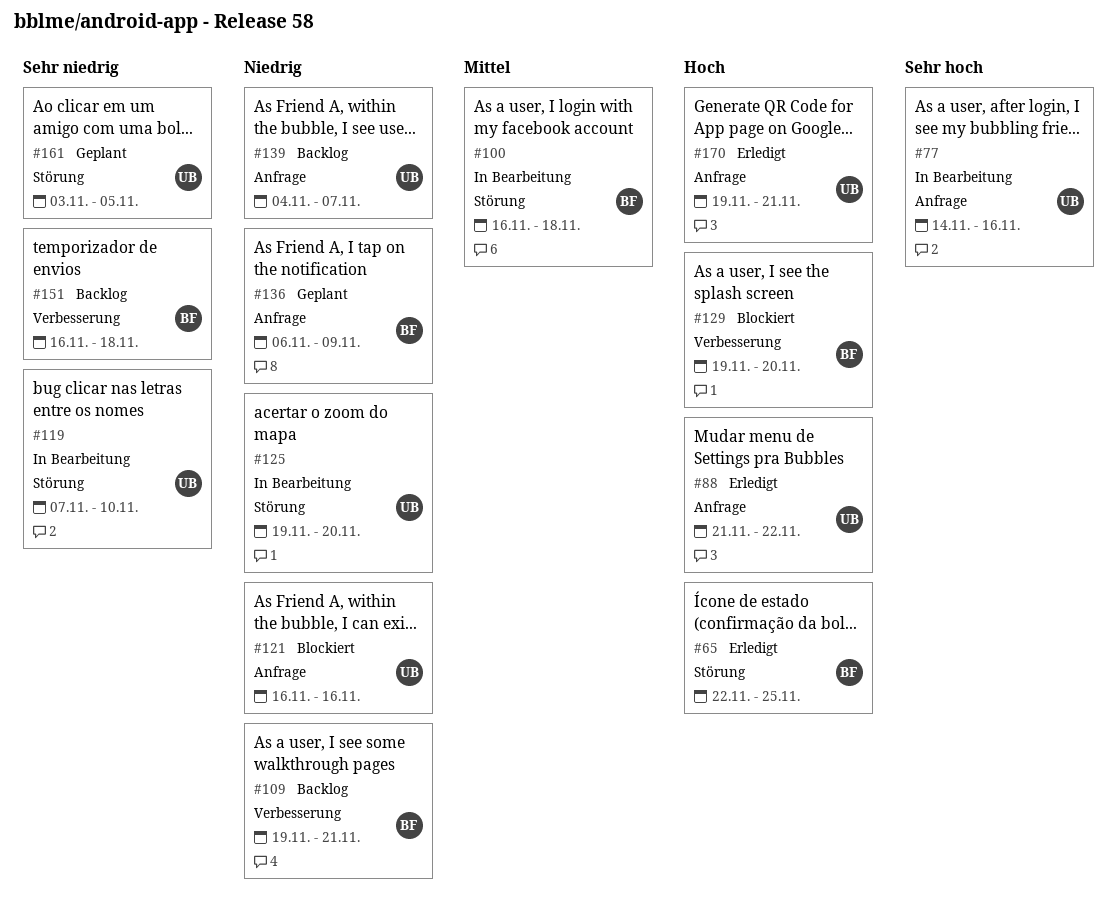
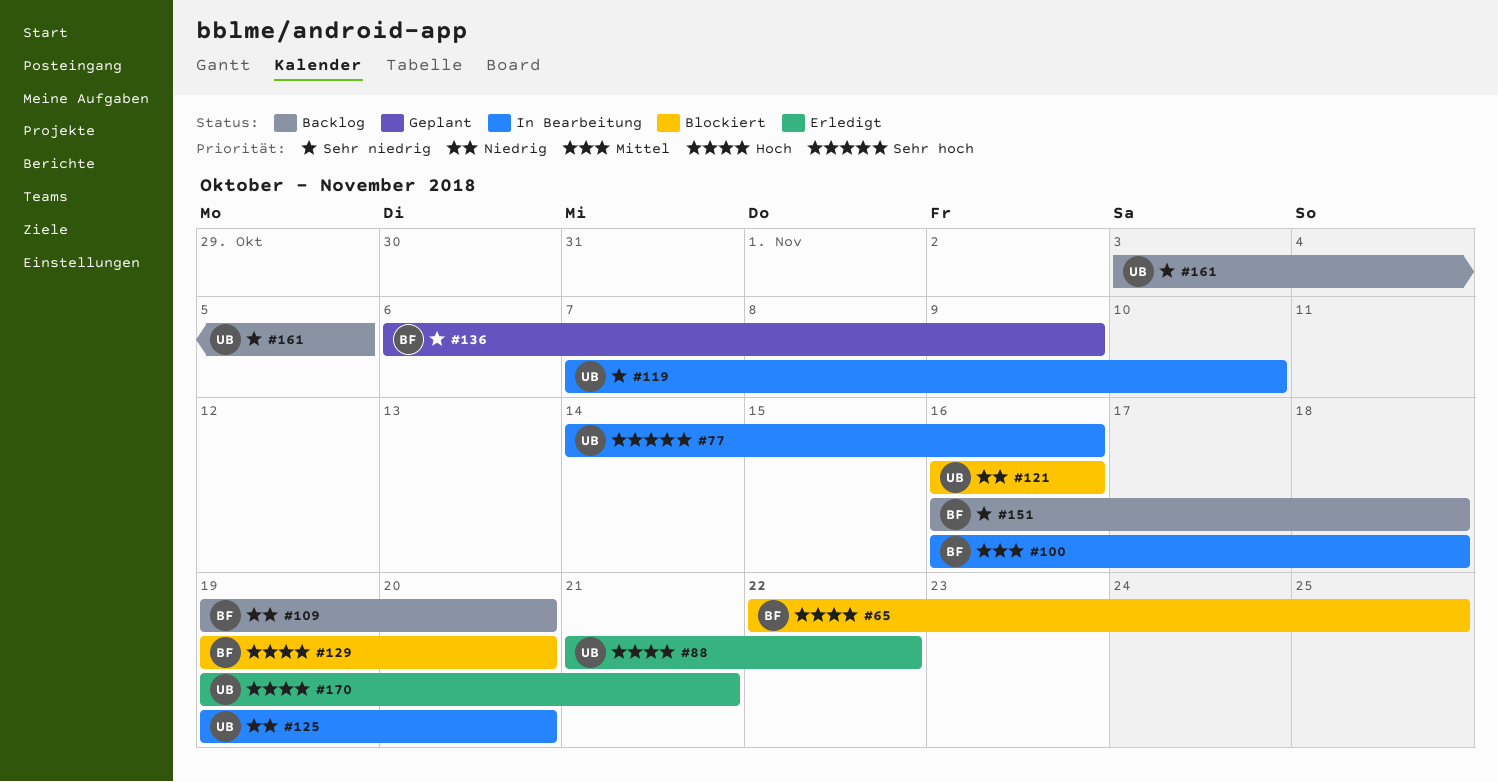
#65, status: Erledigt -> Blockiert
#109, due: Nov 21 -> Nov 20
#136, priority: Niedrig -> Sehr niedrig
#139: present -> none
#161, status: Geplant -> Backlog

